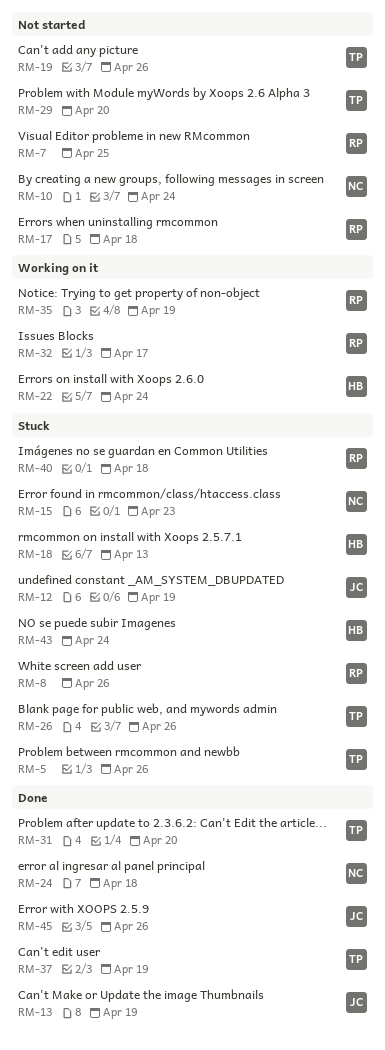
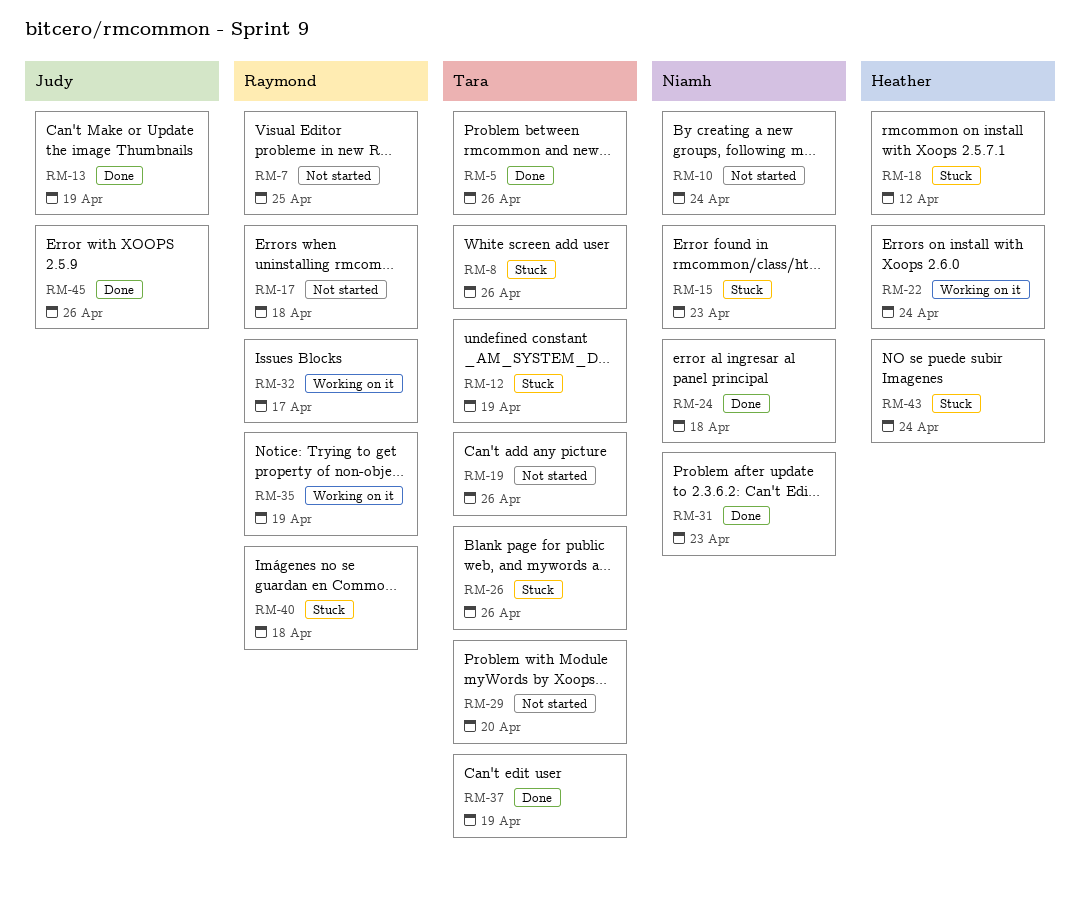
RM-5, status: Stuck -> Done
RM-8, owner: Raymond -> Tara
RM-12, owner: Judy -> Tara
RM-18, due: Apr 13 -> Apr 12
RM-31, owner: Tara -> Niamh
RM-31, due: Apr 20 -> Apr 23

